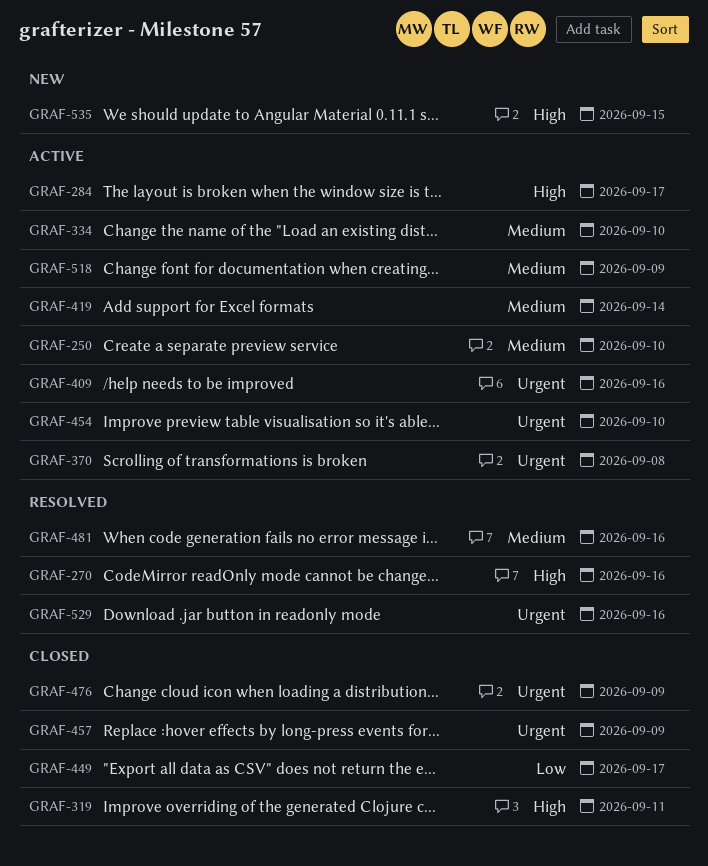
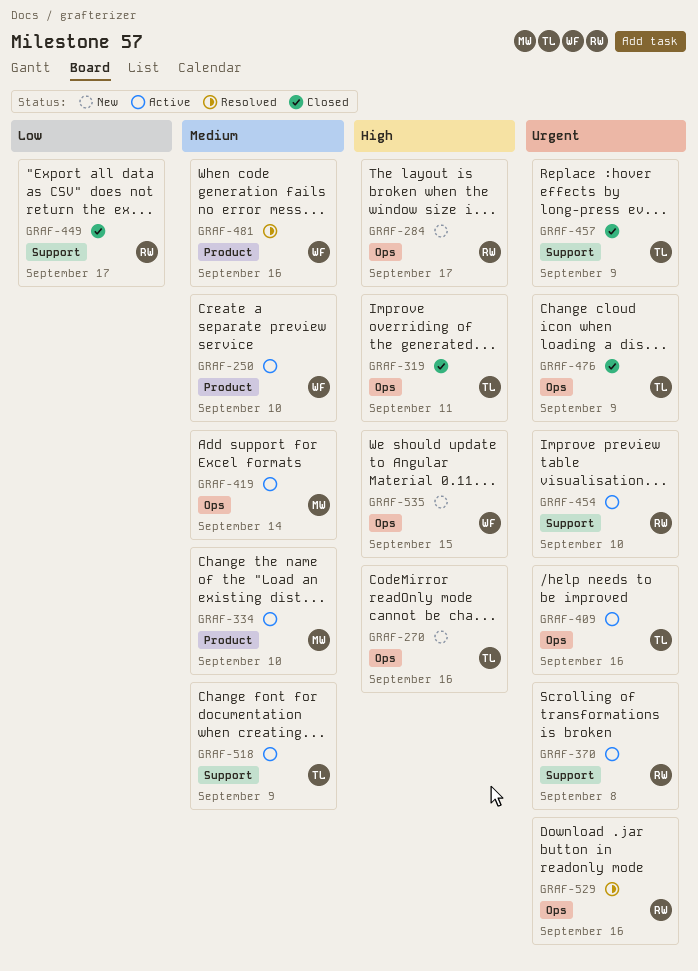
GRAF-270, status: Resolved -> New
GRAF-284, status: Active -> New

